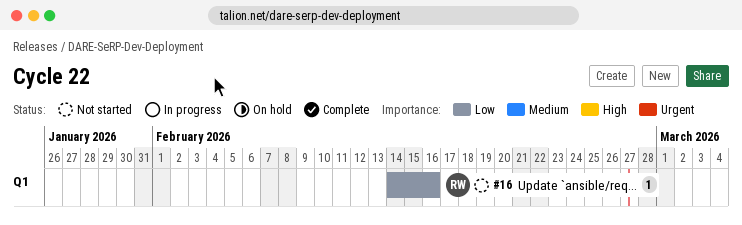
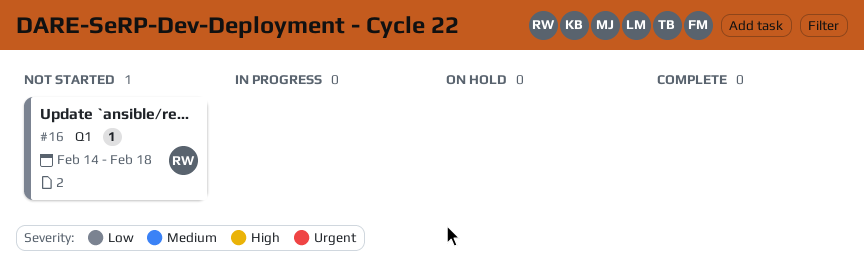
#16, due: Feb 16 -> Feb 18

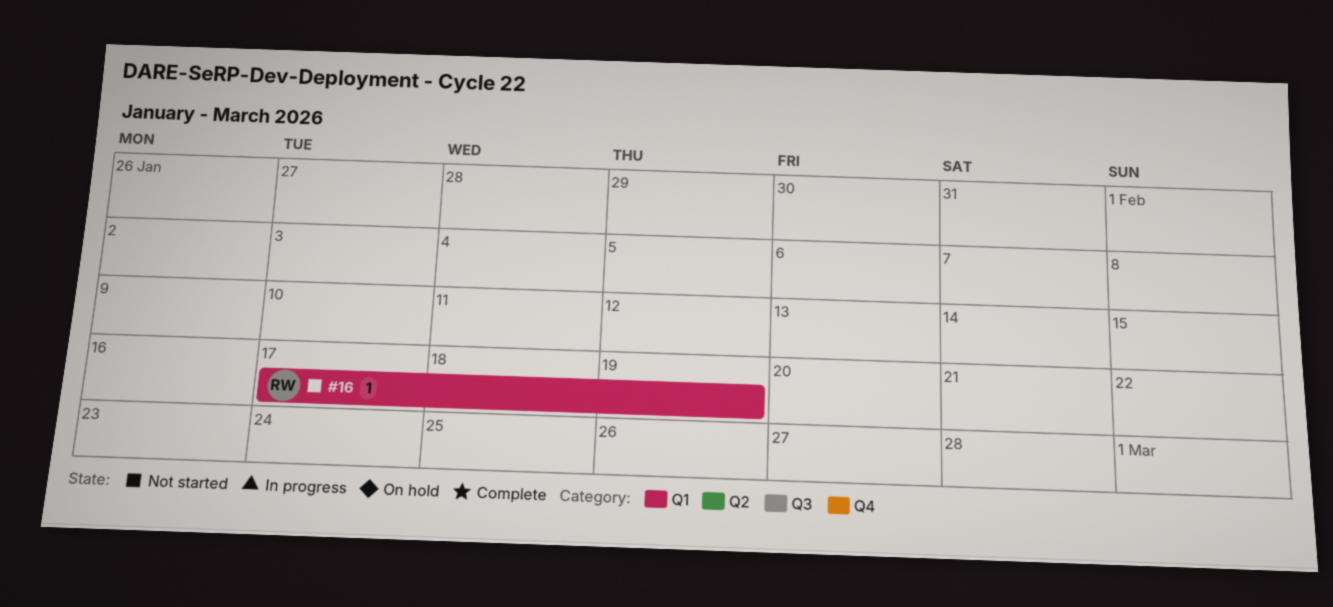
#16, start: Feb 14 -> Feb 17
#16, due: Feb 18 -> Feb 19

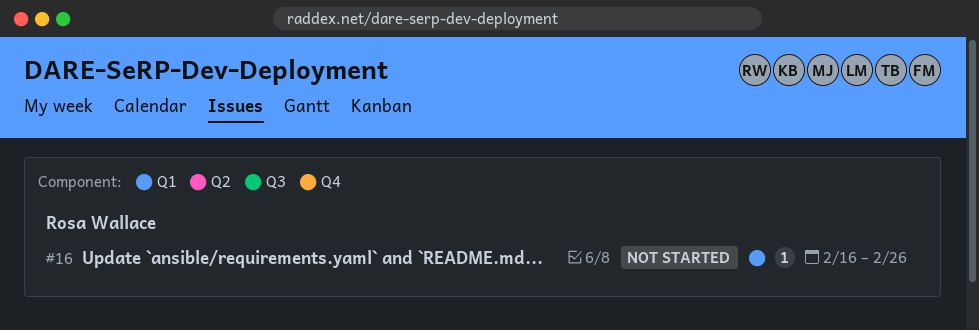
#16, start: Feb 17 -> Feb 16
#16, due: Feb 19 -> Feb 26

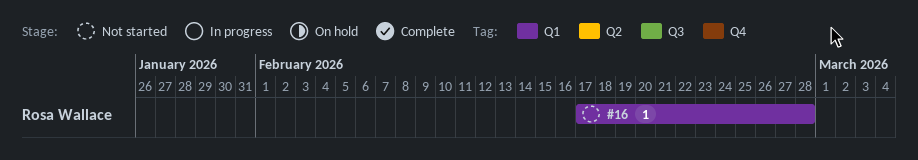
#16, start: Feb 16 -> Feb 17
#16, due: Feb 26 -> Feb 28

